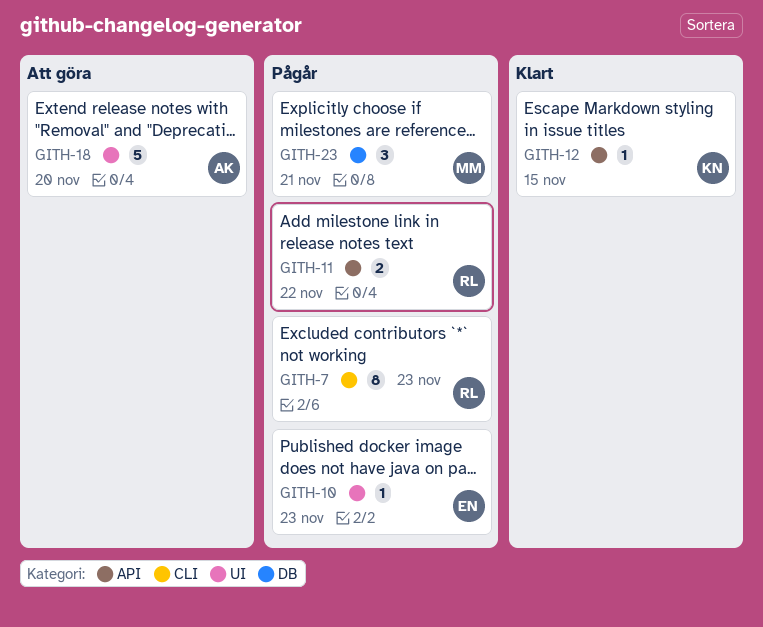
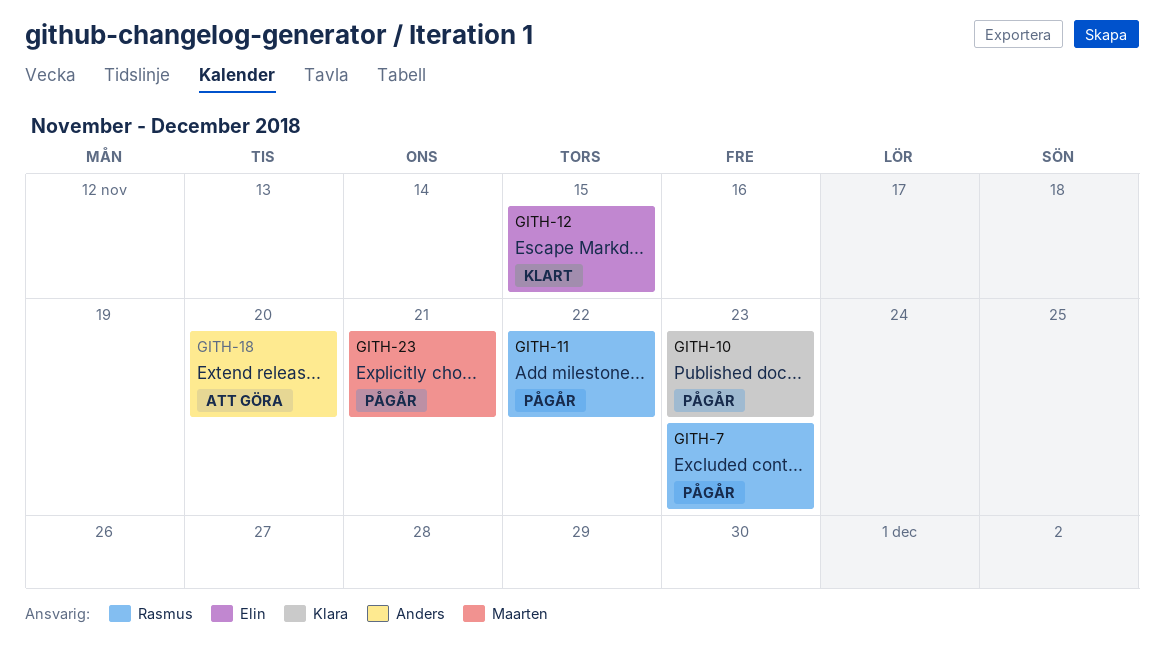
GITH-10, owner: Elin -> Klara
GITH-12, owner: Klara -> Elin

